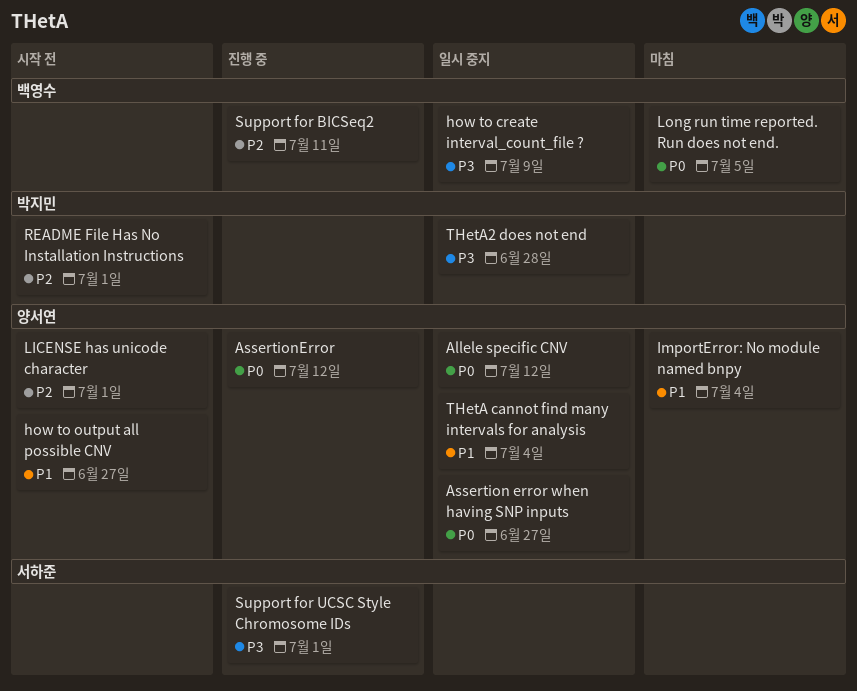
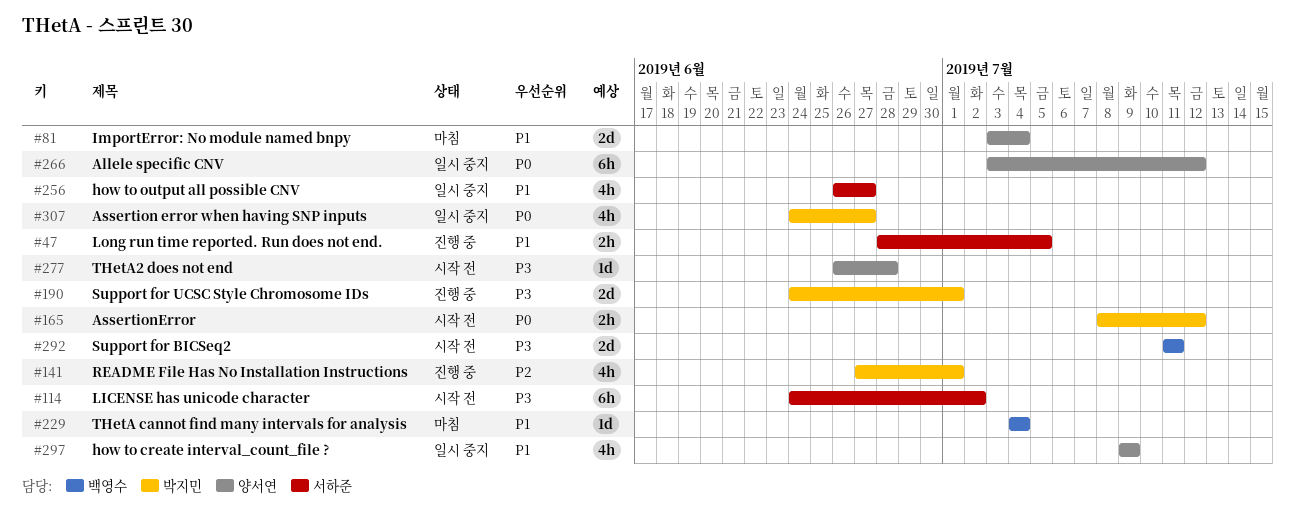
Assertion error when having SNP inputs, owner: 양서연 -> 박지민
AssertionError, status: 진행 중 -> 시작 전
AssertionError, owner: 양서연 -> 박지민
how to create interval_count_file ?, owner: 백영수 -> 양서연
how to create interval_count_file ?, priority: P3 -> P1
how to output all possible CNV, status: 시작 전 -> 일시 중지
how to output all possible CNV, owner: 양서연 -> 서하준
LICENSE has unicode character, owner: 양서연 -> 서하준
LICENSE has unicode character, priority: P2 -> P3
LICENSE has unicode character, due: Jul 1 -> Jul 2
Long run time reported. Run does not end., status: 마침 -> 진행 중
Long run time reported. Run does not end., owner: 백영수 -> 서하준
Long run time reported. Run does not end., priority: P0 -> P1
README File Has No Installation Instructions, status: 시작 전 -> 진행 중
Support for BICSeq2, status: 진행 중 -> 시작 전
Support for BICSeq2, priority: P2 -> P3
Support for UCSC Style Chromosome IDs, owner: 서하준 -> 박지민
THetA cannot find many intervals for analysis, status: 일시 중지 -> 마침
THetA cannot find many intervals for analysis, owner: 양서연 -> 백영수
THetA2 does not end, status: 일시 중지 -> 시작 전
THetA2 does not end, owner: 박지민 -> 양서연

